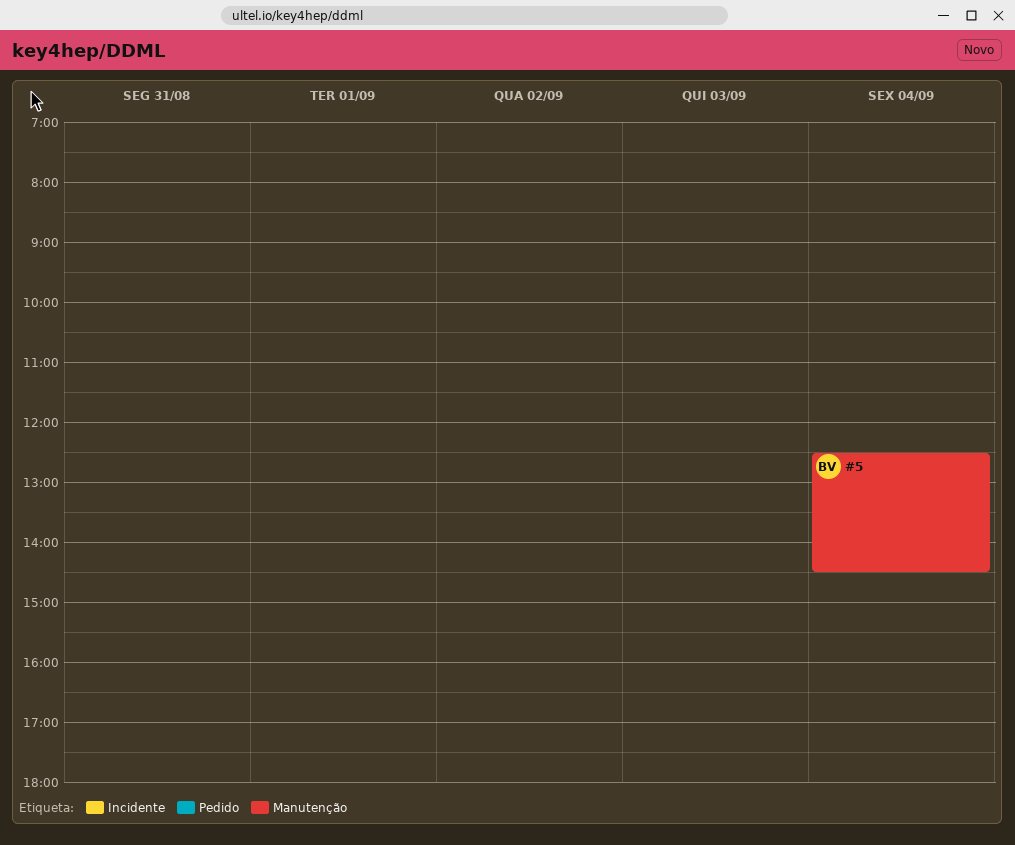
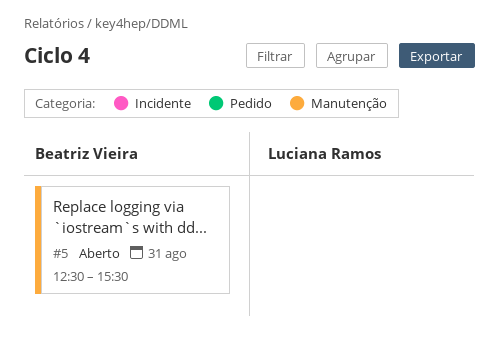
#5, day: Sep 4 -> Aug 31
#5, ends: 14:30 -> 15:30

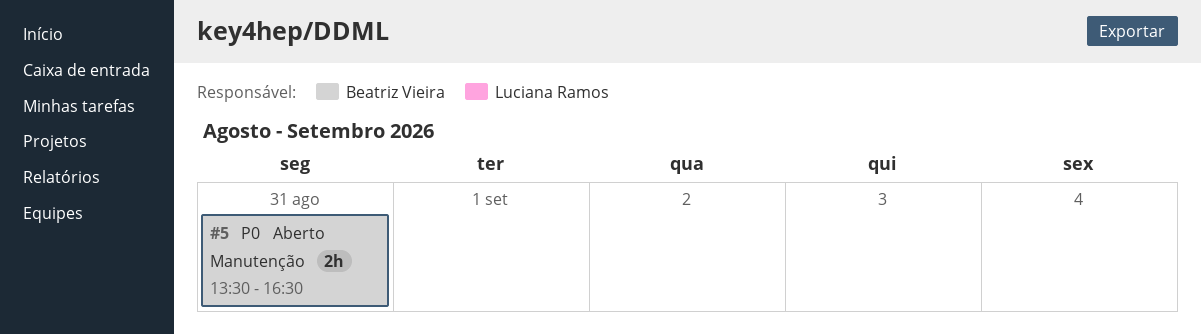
#5, begins: 12:30 -> 13:30
#5, ends: 15:30 -> 16:30

